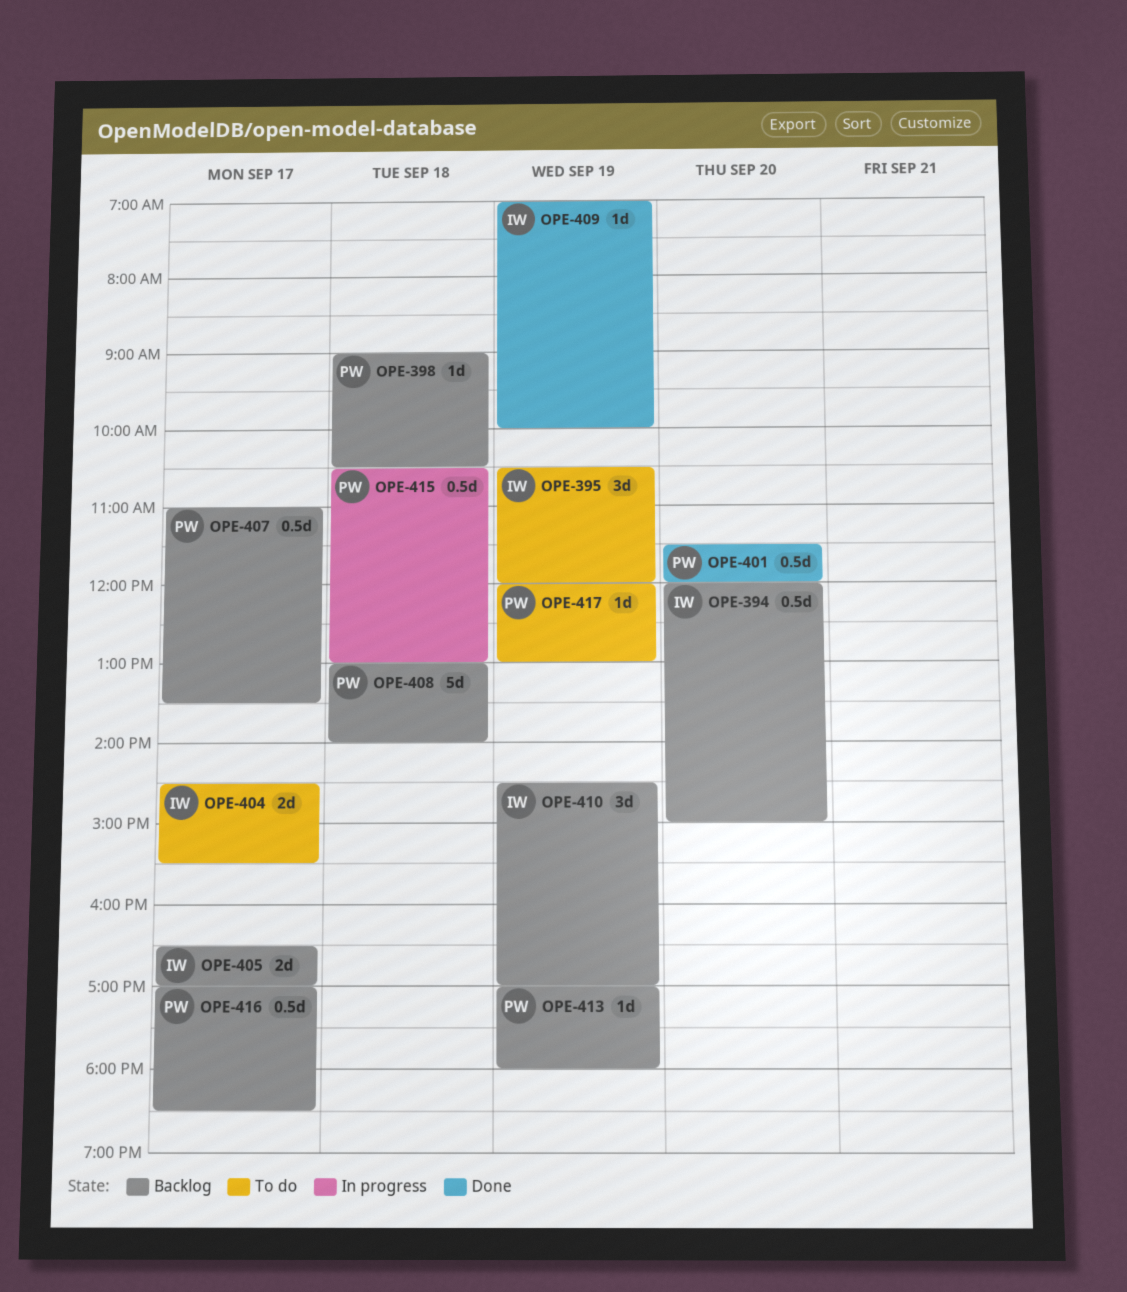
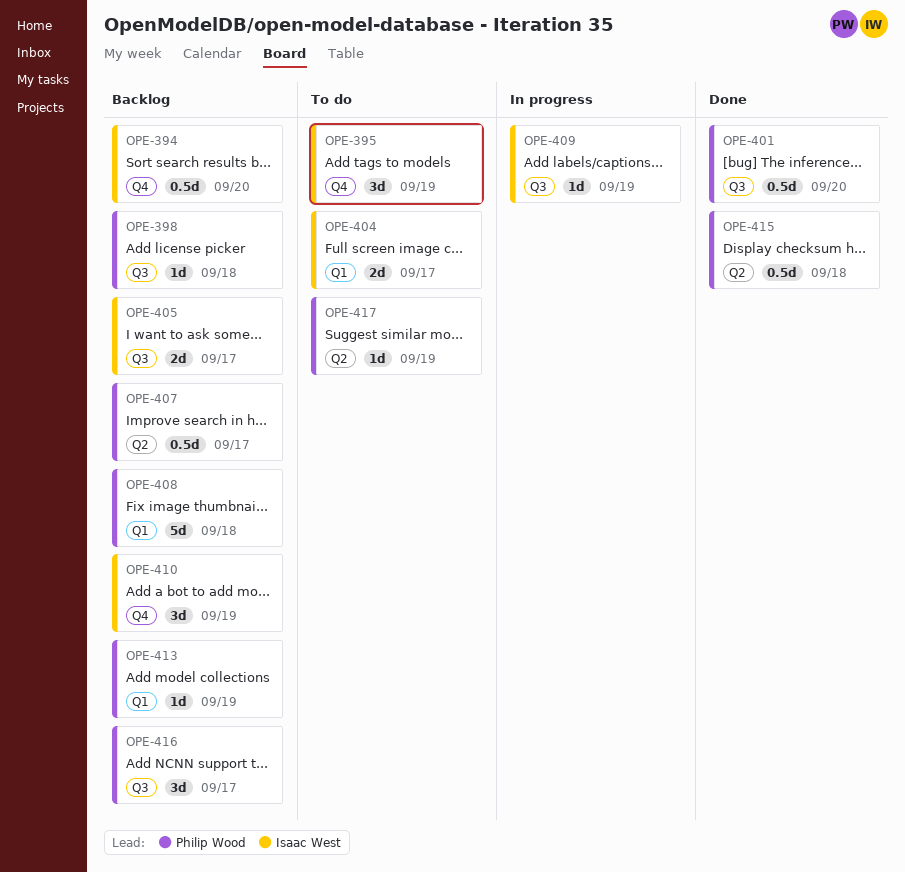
OPE-409, status: Done -> In progress
OPE-415, status: In progress -> Done
OPE-416, estimate: 0.5d -> 3d

